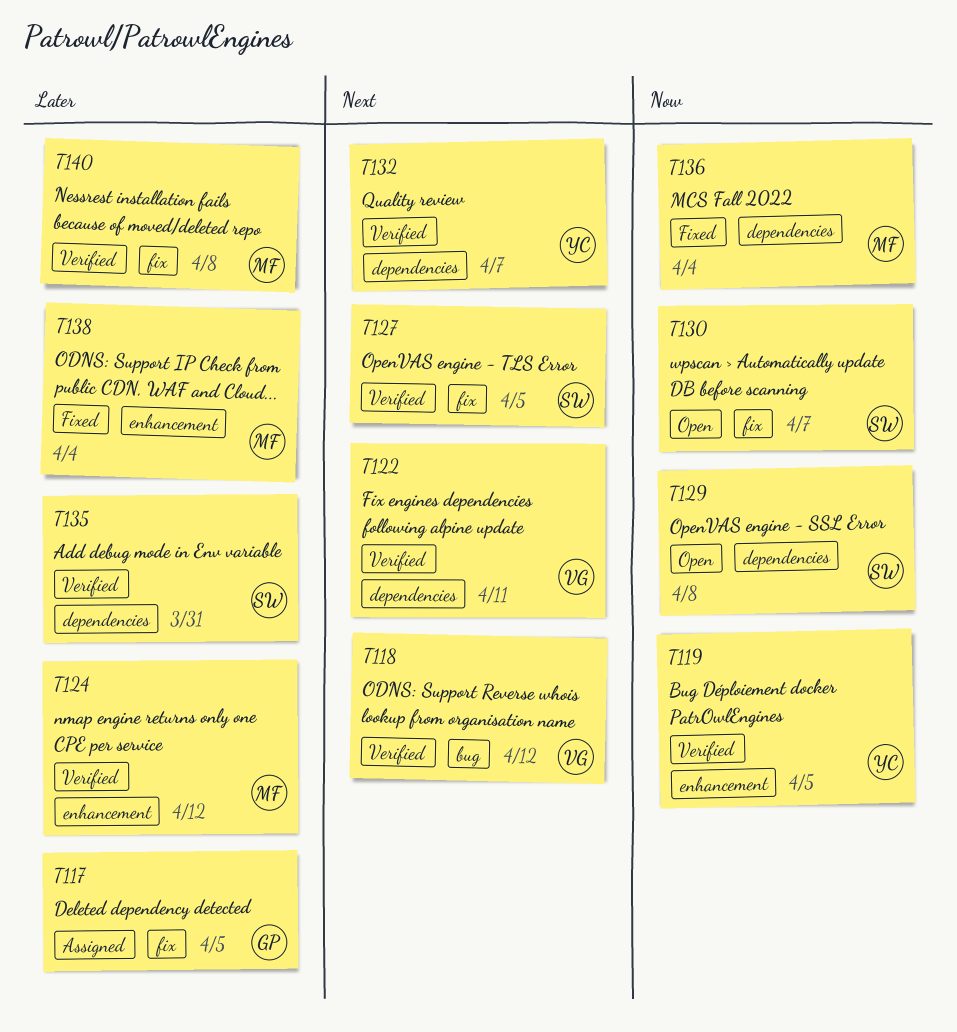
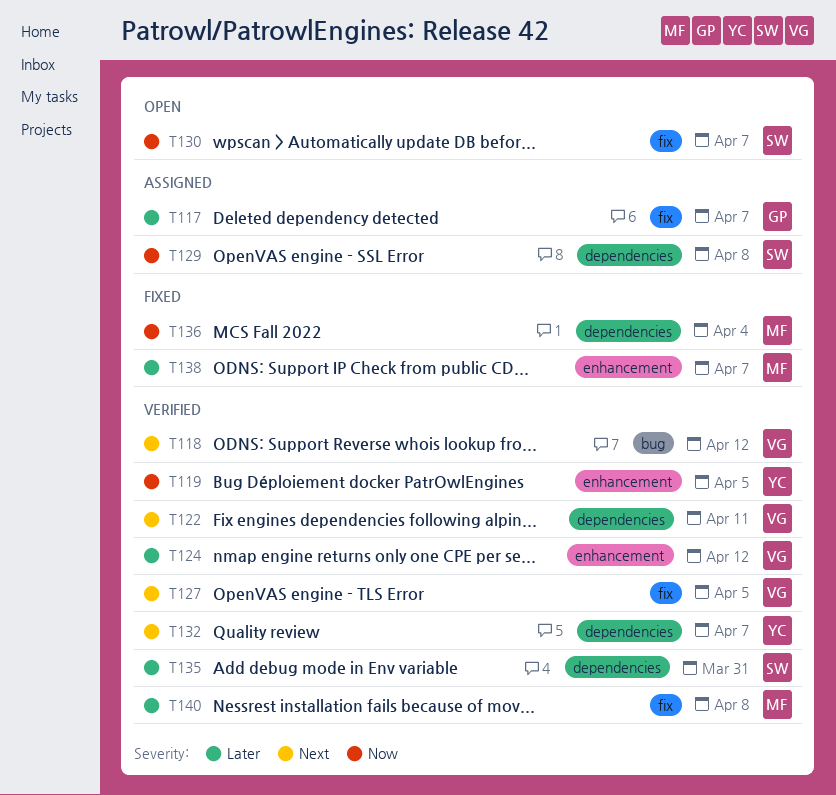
T117, due: Apr 5 -> Apr 7
T124, owner: MF -> VG
T127, owner: SW -> VG
T129, status: Open -> Assigned
T138, due: Apr 4 -> Apr 7

